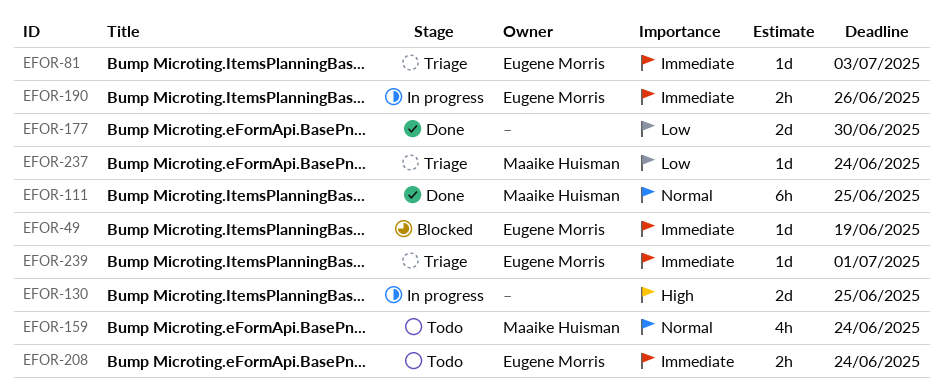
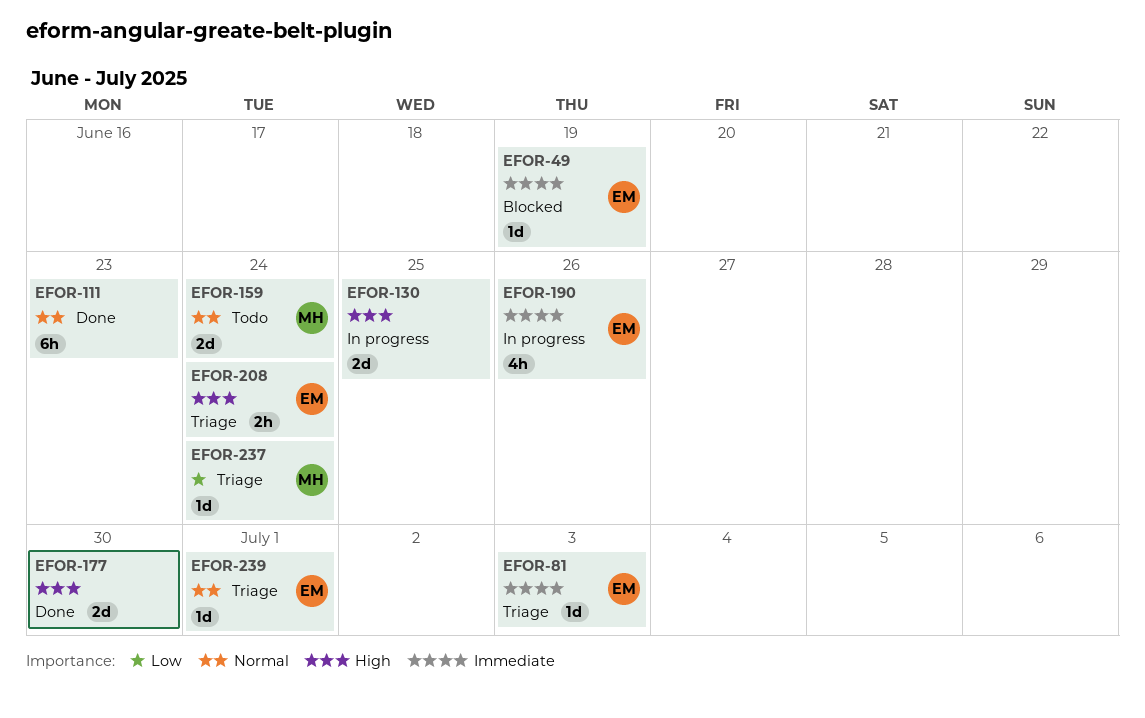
EFOR-111, owner: Maaike Huisman -> none
EFOR-111, due: Jun 25 -> Jun 23
EFOR-159, estimate: 4h -> 2d
EFOR-177, priority: Low -> High
EFOR-190, estimate: 2h -> 4h
EFOR-208, status: Todo -> Triage
EFOR-208, priority: Immediate -> High
EFOR-239, priority: Immediate -> Normal

